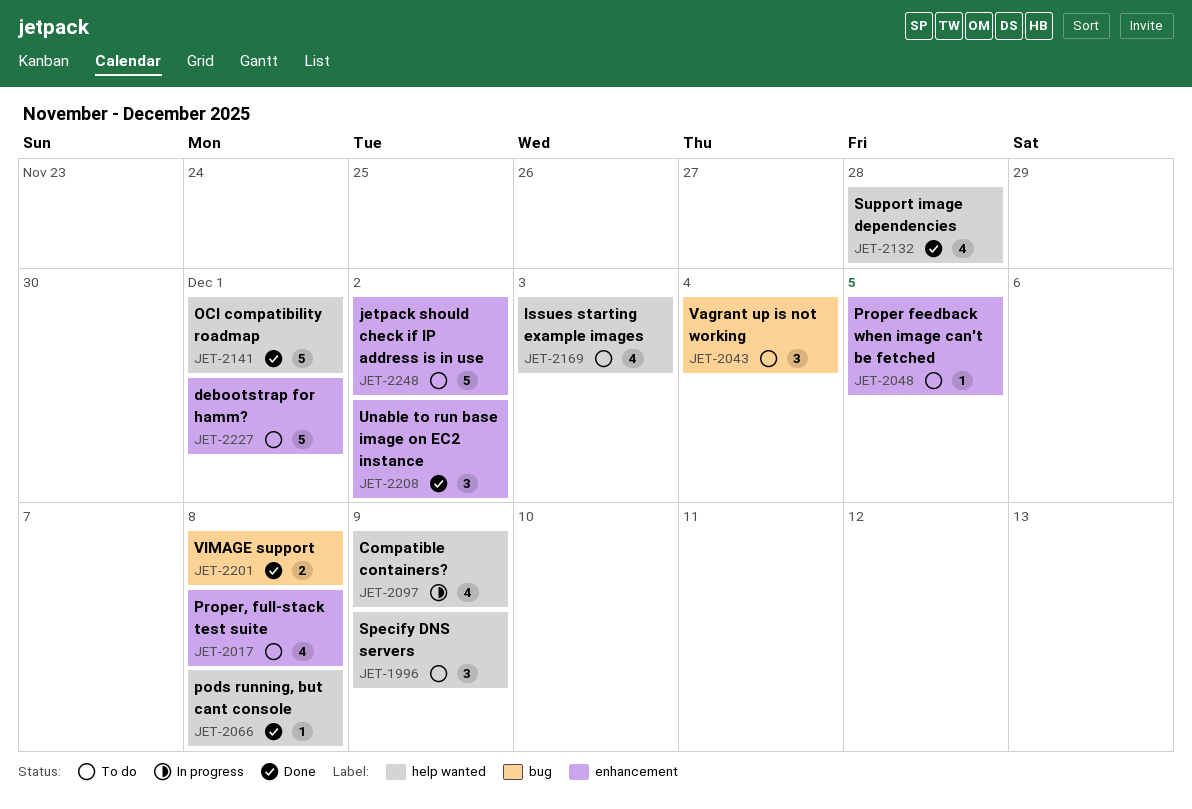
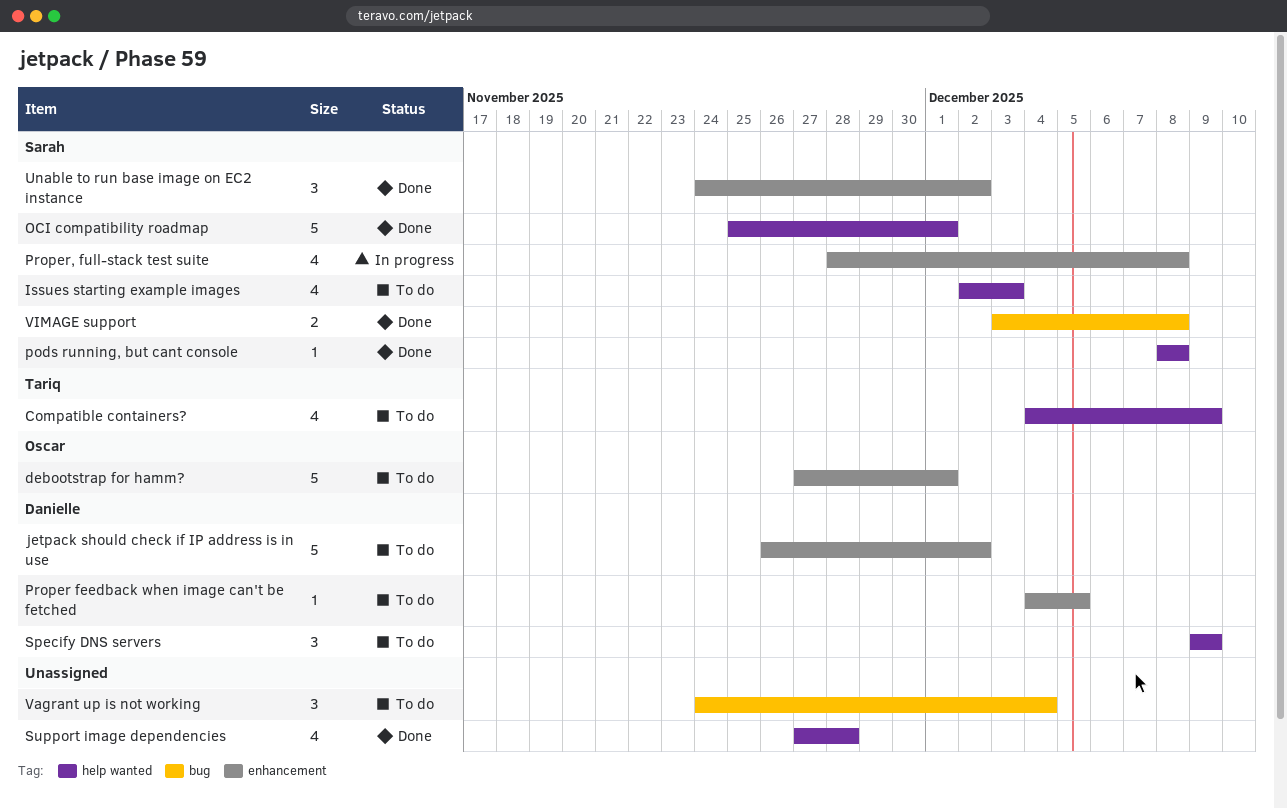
Compatible containers?, status: In progress -> To do
Proper, full-stack test suite, status: To do -> In progress

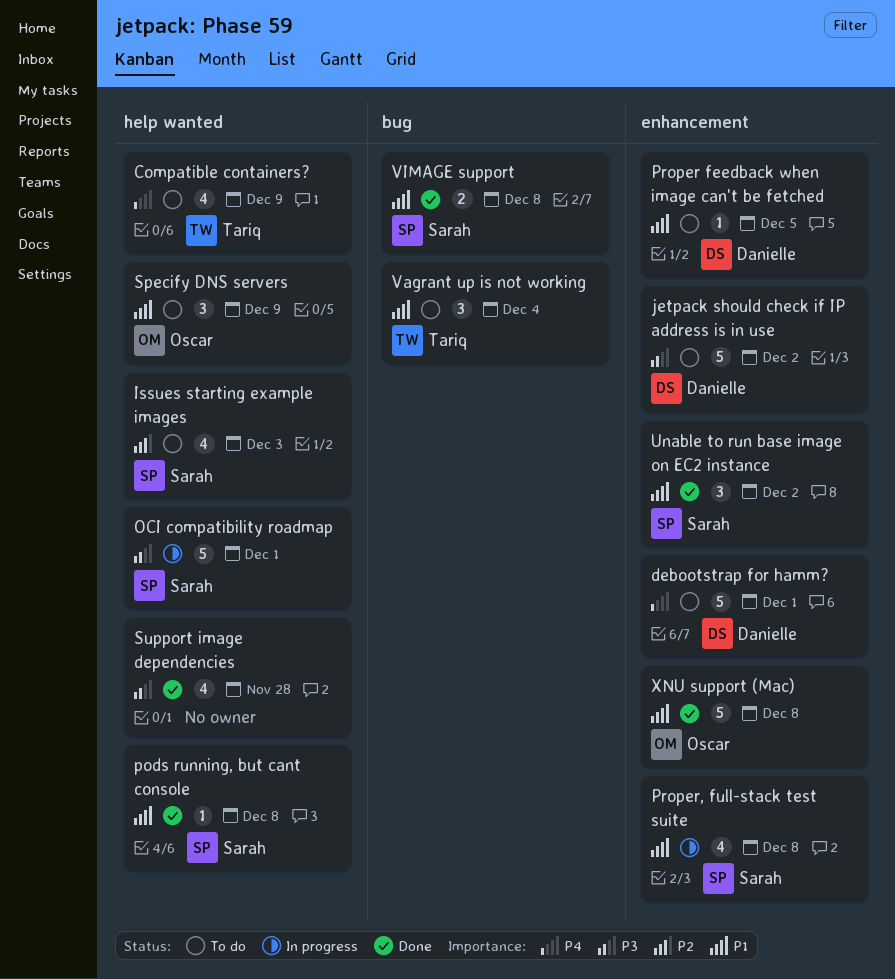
debootstrap for hamm?, owner: Oscar -> Danielle
OCI compatibility roadmap, status: Done -> In progress
Specify DNS servers, owner: Danielle -> Oscar
Vagrant up is not working, owner: none -> Tariq
XNU support (Mac): none -> present

